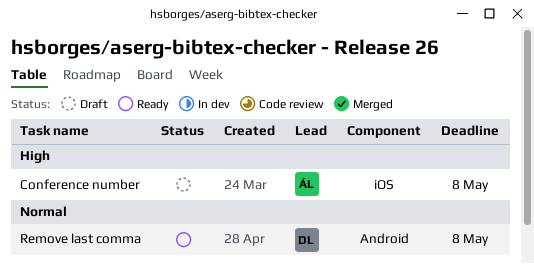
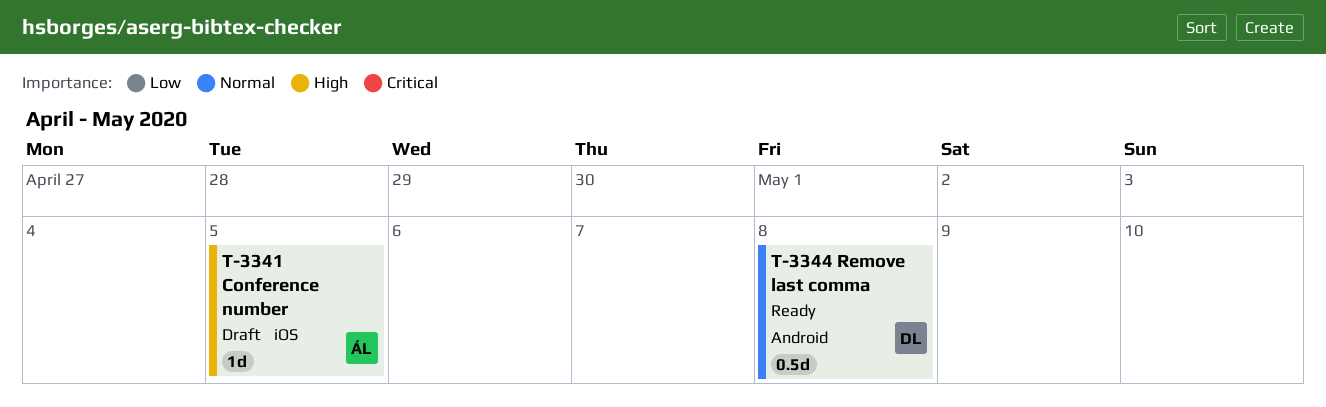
Conference number, due: May 8 -> May 5

